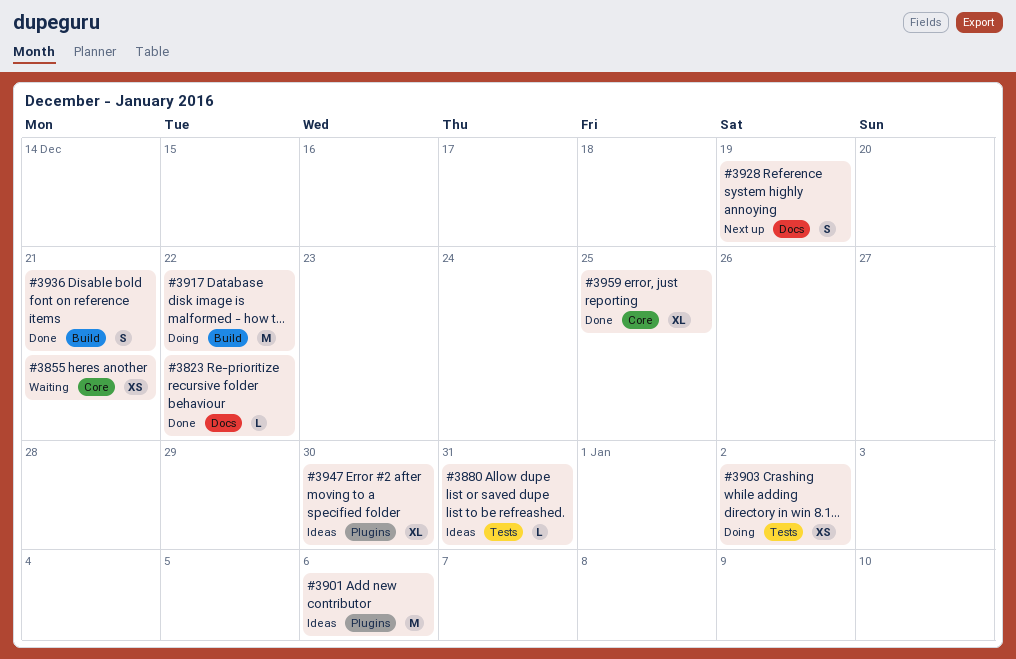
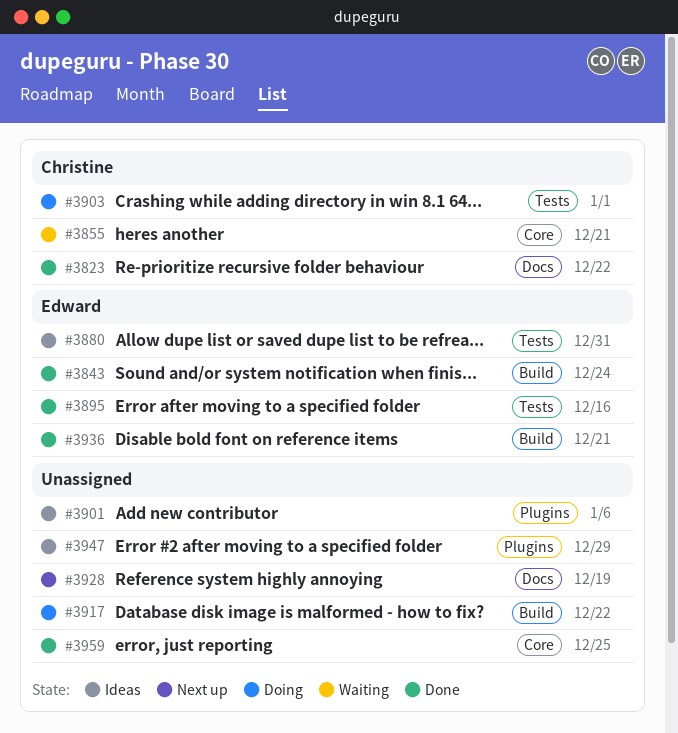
#3843: none -> present
#3895: none -> present
#3903, due: Jan 2 -> Jan 1
#3947, due: Dec 30 -> Dec 29

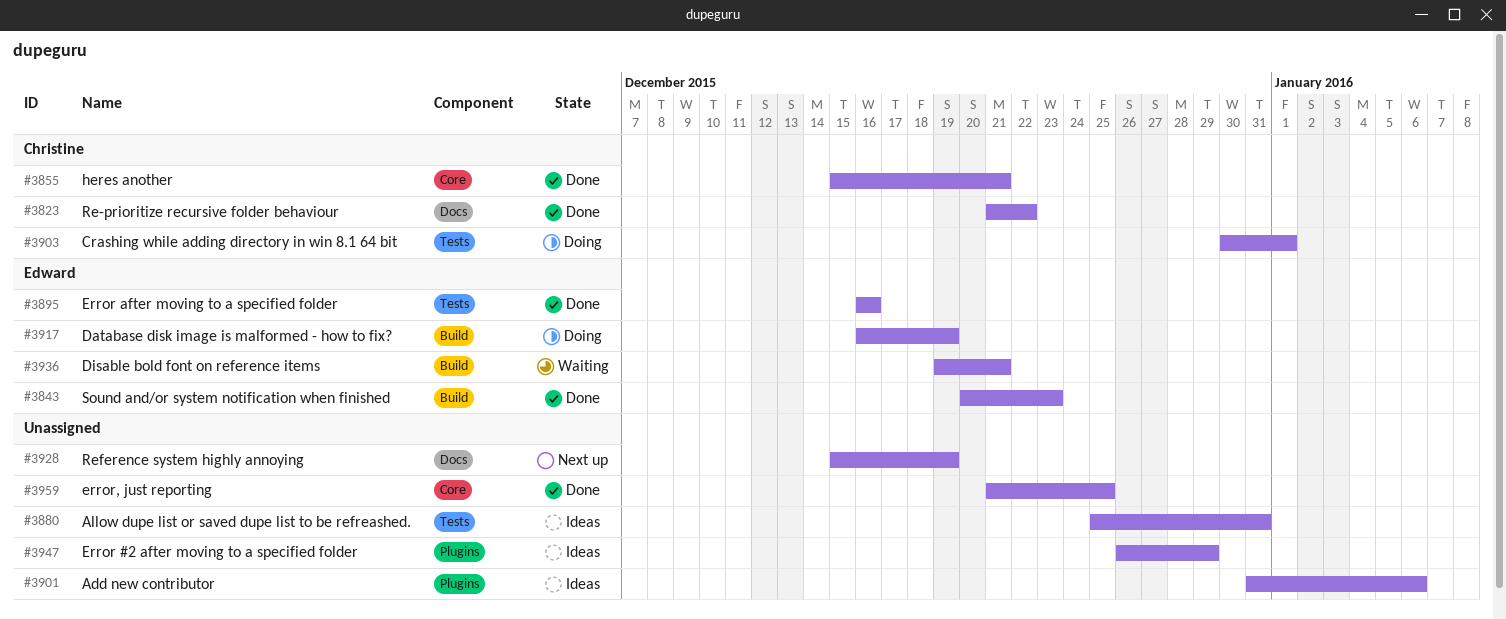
#3843, due: Dec 24 -> Dec 23
#3855, status: Waiting -> Done
#3880, owner: Edward -> none
#3917, owner: none -> Edward
#3917, due: Dec 22 -> Dec 19
#3936, status: Done -> Waiting

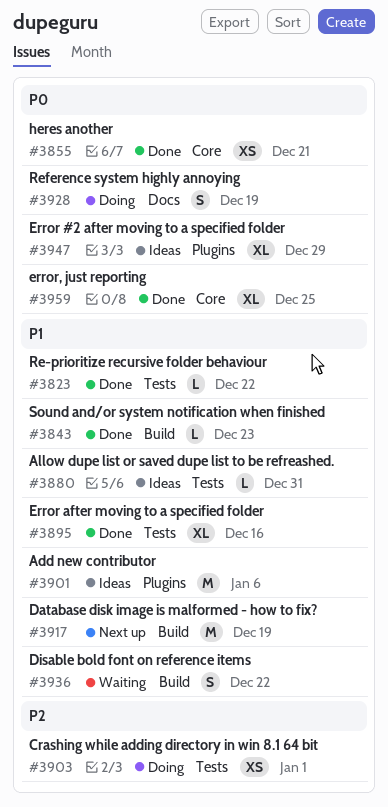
#3823, label: Docs -> Tests
#3917, status: Doing -> Next up
#3928, status: Next up -> Doing
#3936, due: Dec 21 -> Dec 22

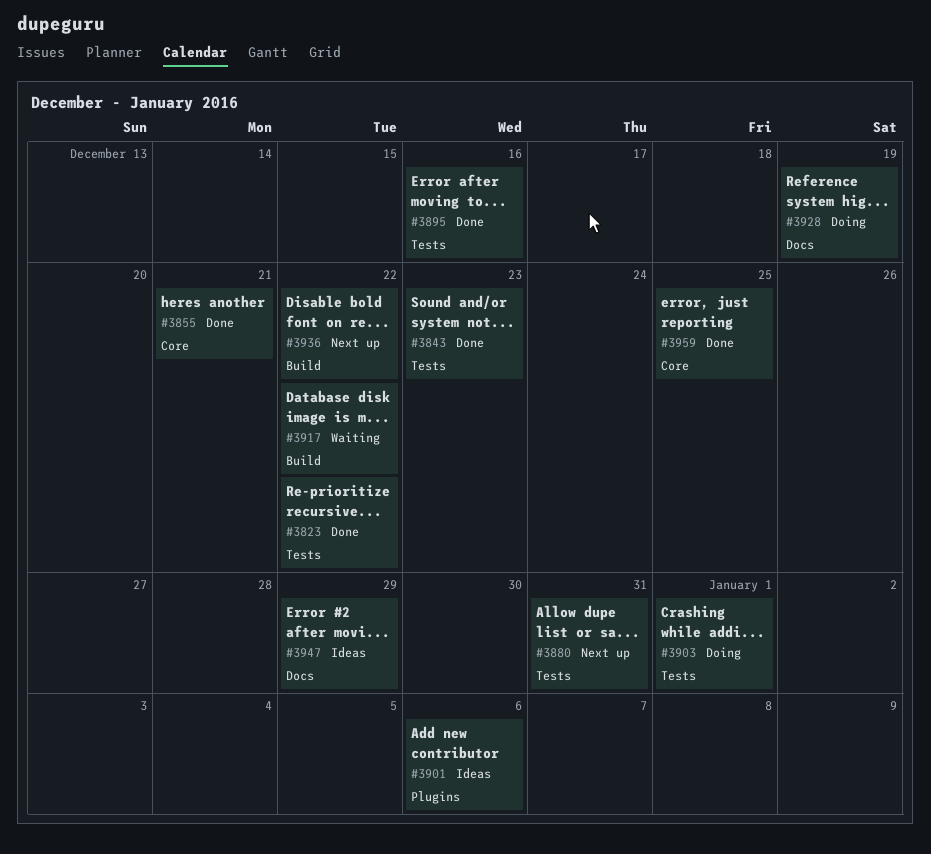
#3843, label: Build -> Tests
#3880, status: Ideas -> Next up
#3917, status: Next up -> Waiting
#3917, due: Dec 19 -> Dec 22
#3936, status: Waiting -> Next up
#3947, label: Plugins -> Docs

